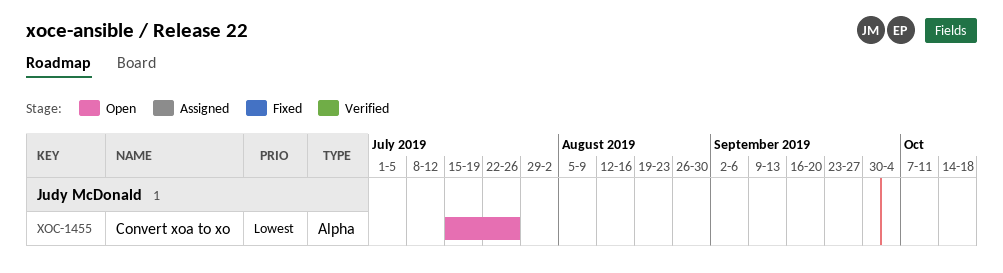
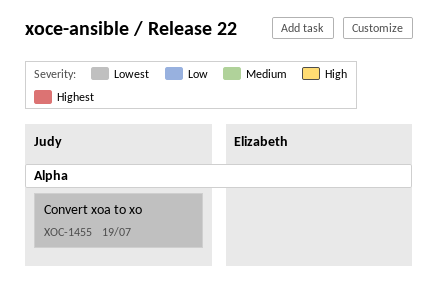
XOC-1455, due: Jul 26 -> Jul 19

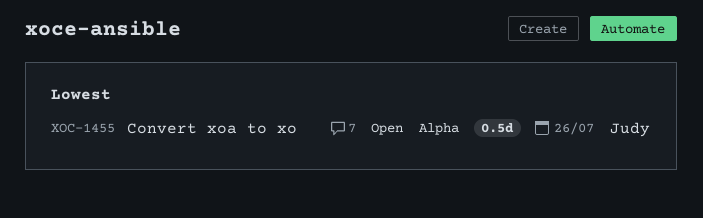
XOC-1455, due: Jul 19 -> Jul 26

